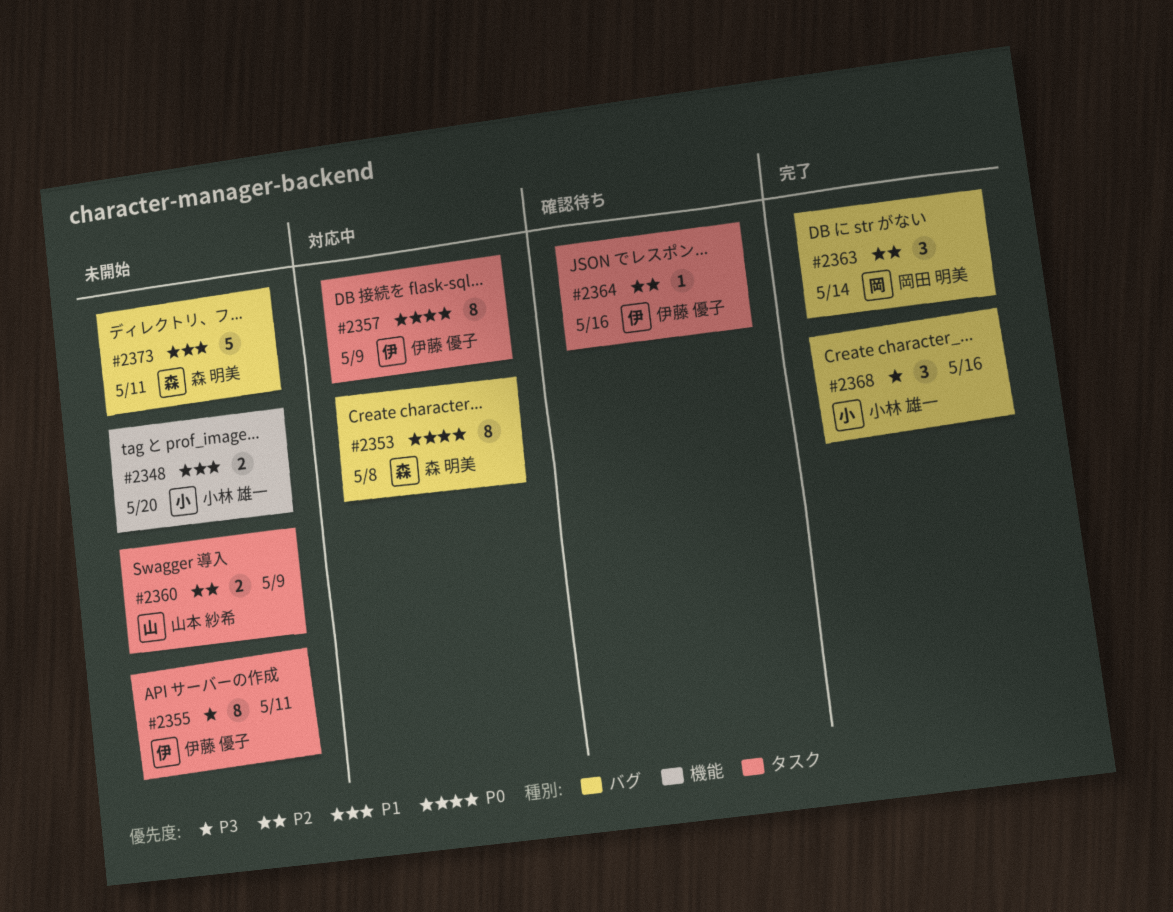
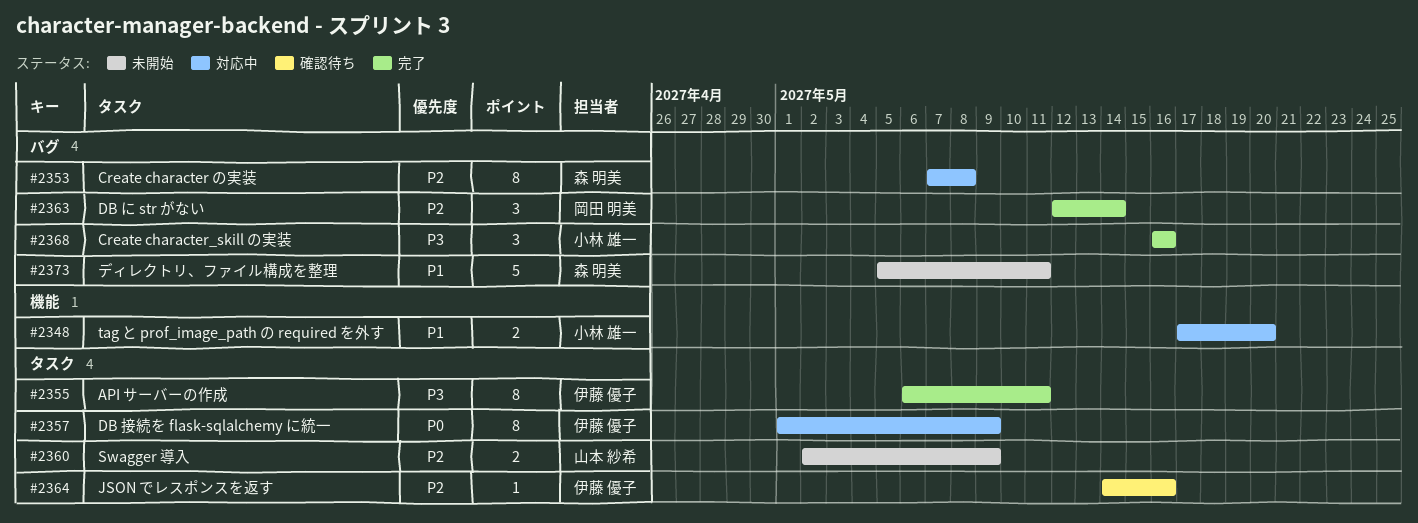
#2348, status: 未開始 -> 対応中
#2353, priority: P0 -> P2
#2355, status: 未開始 -> 完了

